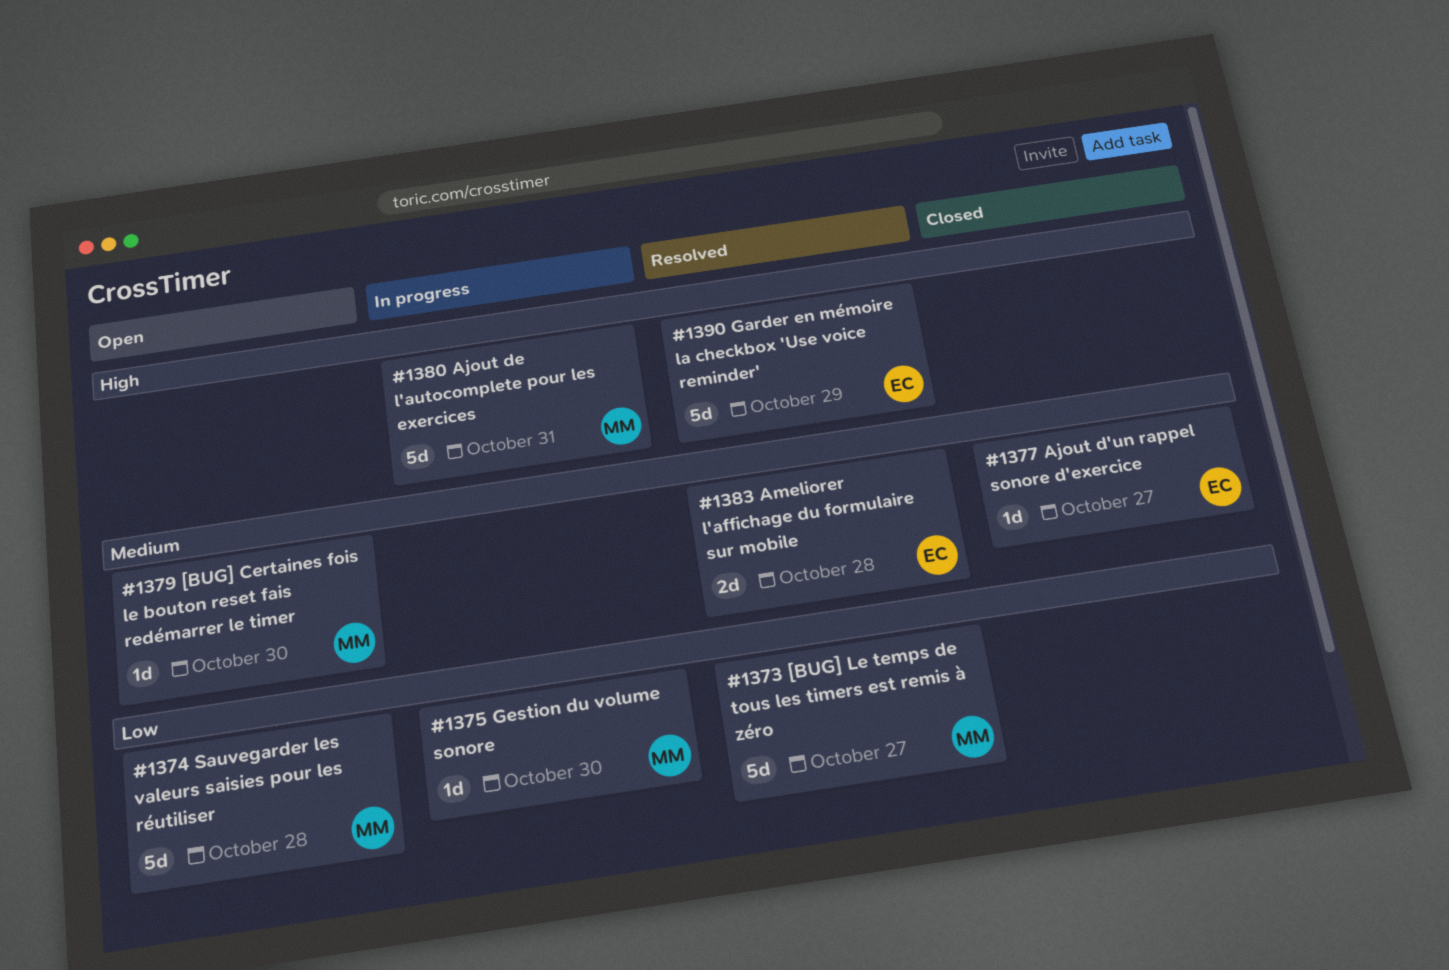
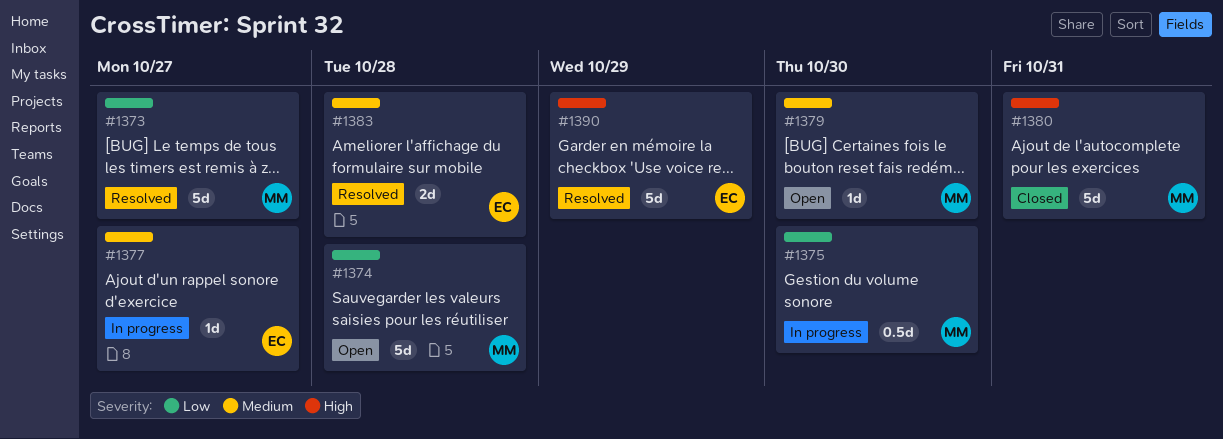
#1375, estimate: 1d -> 0.5d
#1377, status: Closed -> In progress
#1380, status: In progress -> Closed

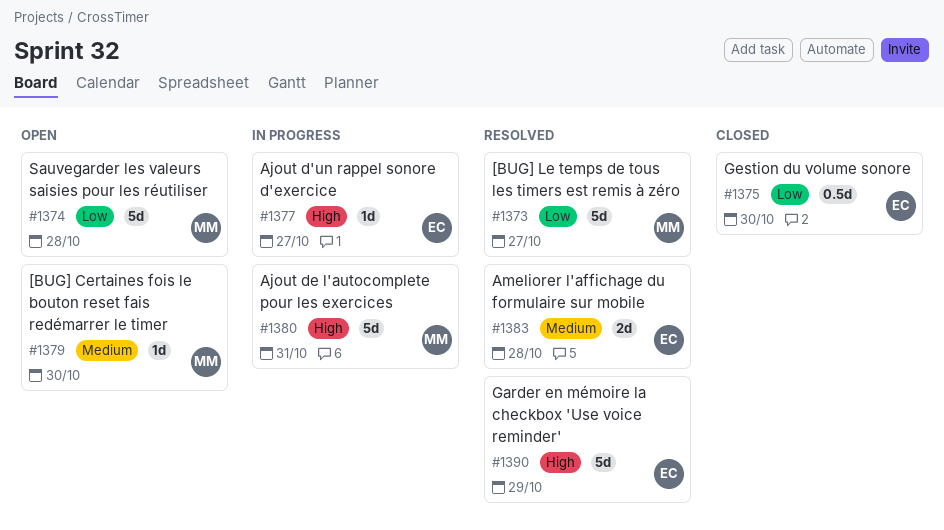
#1375, status: In progress -> Closed
#1375, owner: MM -> EC
#1377, priority: Medium -> High
#1380, status: Closed -> In progress

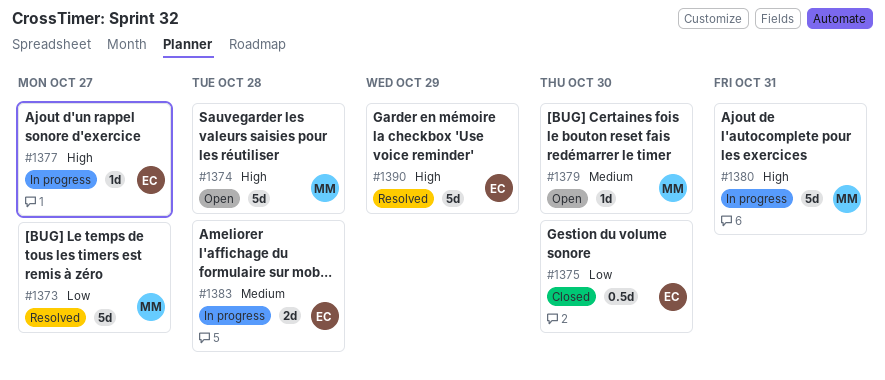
#1374, priority: Low -> High
#1383, status: Resolved -> In progress

